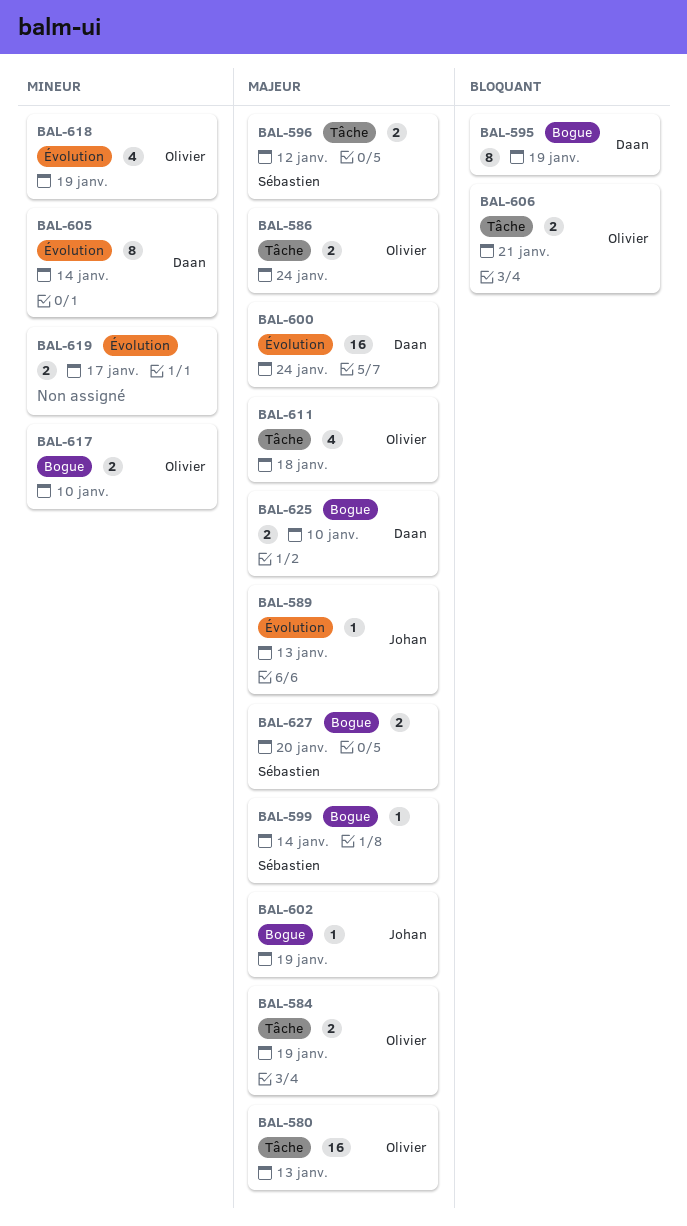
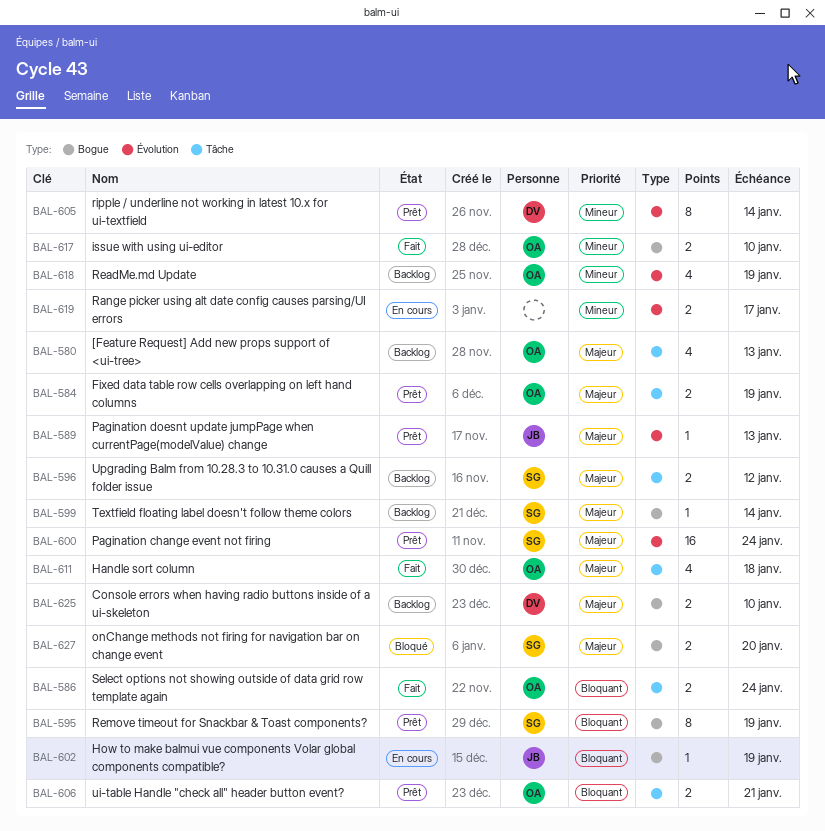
BAL-580, estimate: 16 -> 4
BAL-586, priority: Majeur -> Bloquant
BAL-595, owner: Daan -> Sébastien
BAL-600, owner: Daan -> Sébastien
BAL-602, priority: Majeur -> Bloquant

